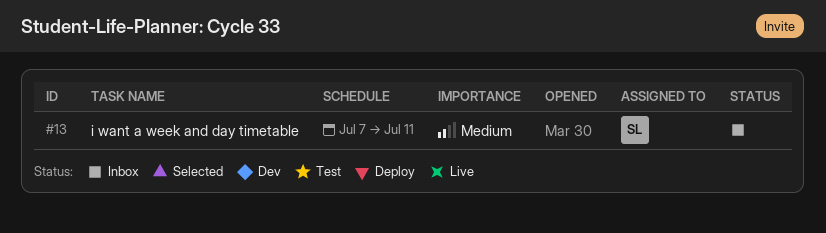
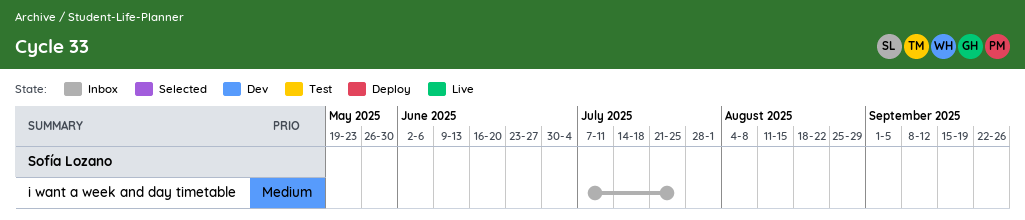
i want a week and day timetable, due: Jul 11 -> Jul 25

